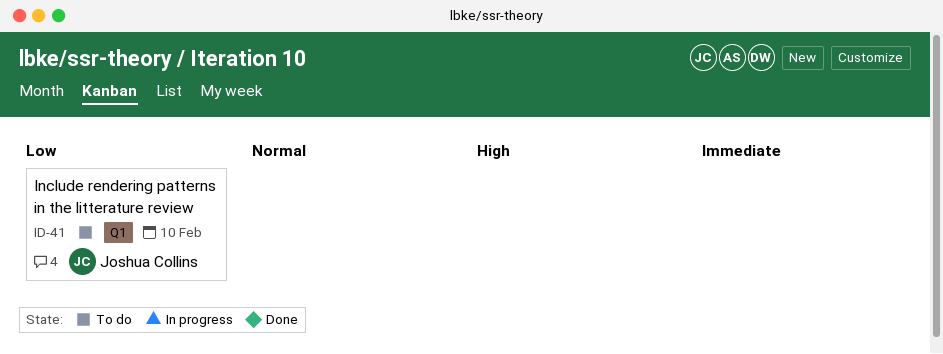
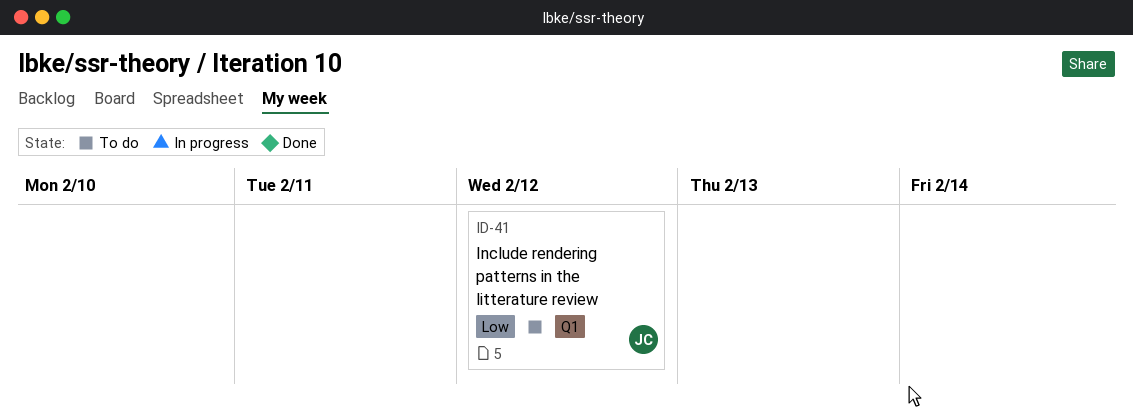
ID-41, due: Feb 10 -> Feb 12

